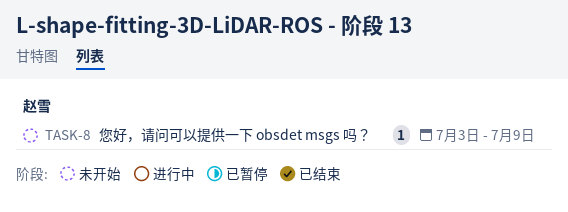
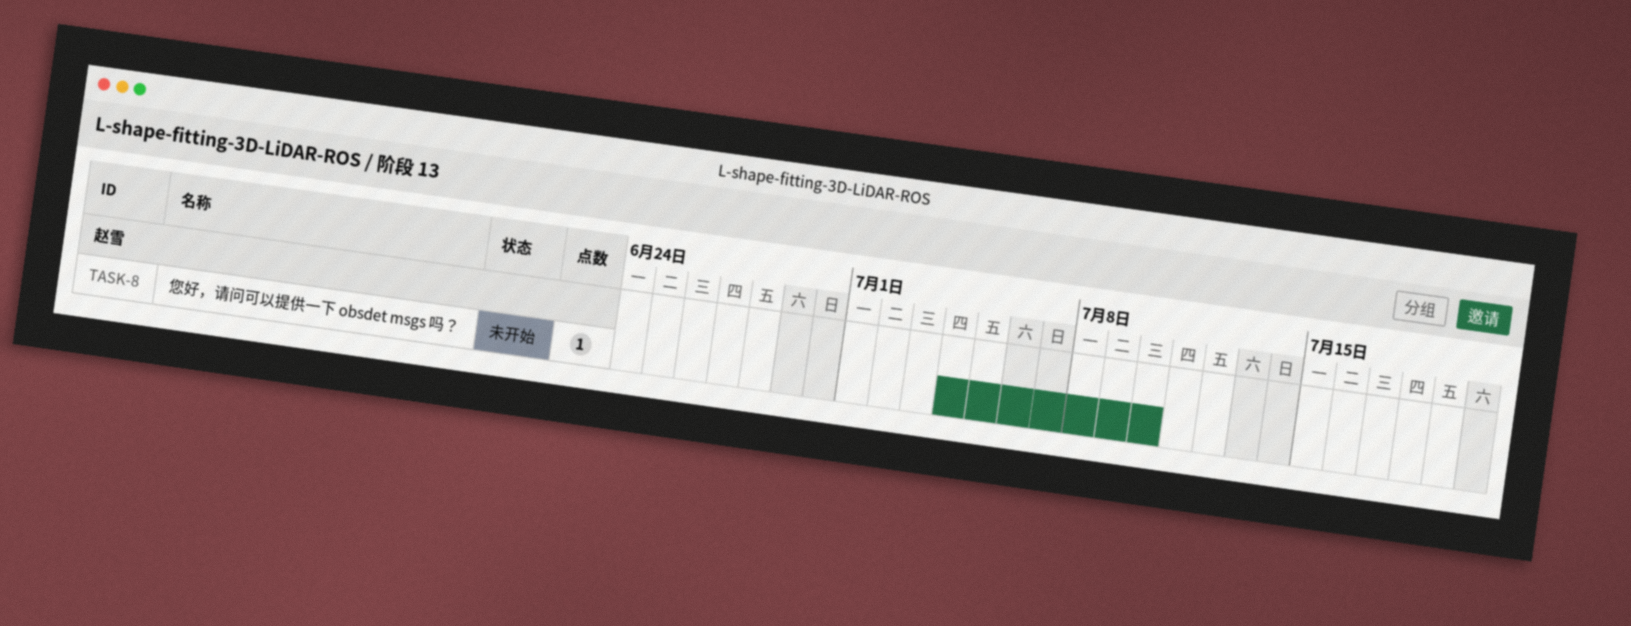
TASK-8, start: Jul 3 -> Jul 4
TASK-8, due: Jul 9 -> Jul 10

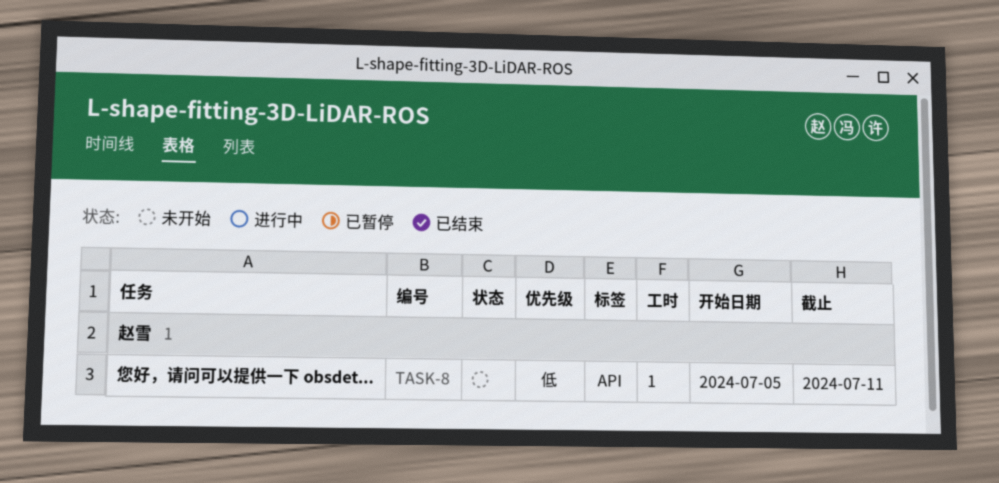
TASK-8, start: Jul 4 -> Jul 5
TASK-8, due: Jul 10 -> Jul 11

